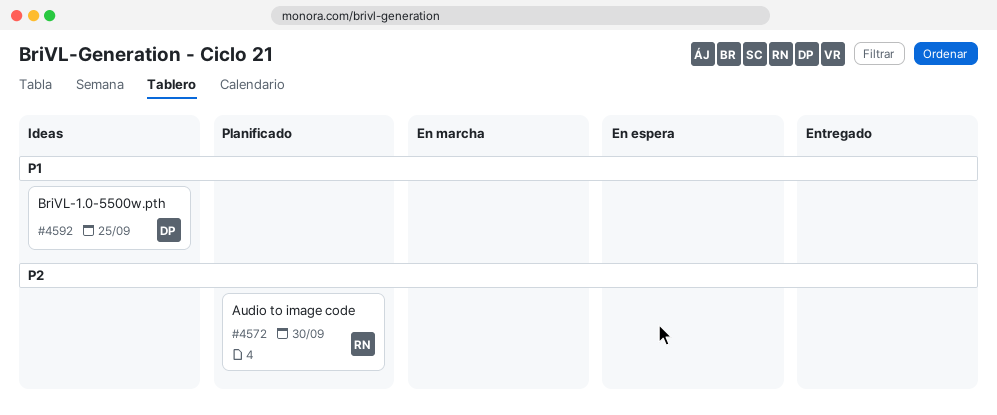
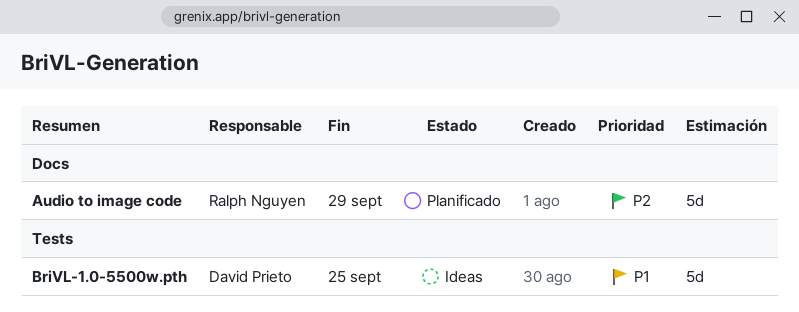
Audio to image code, due: Sep 30 -> Sep 29

